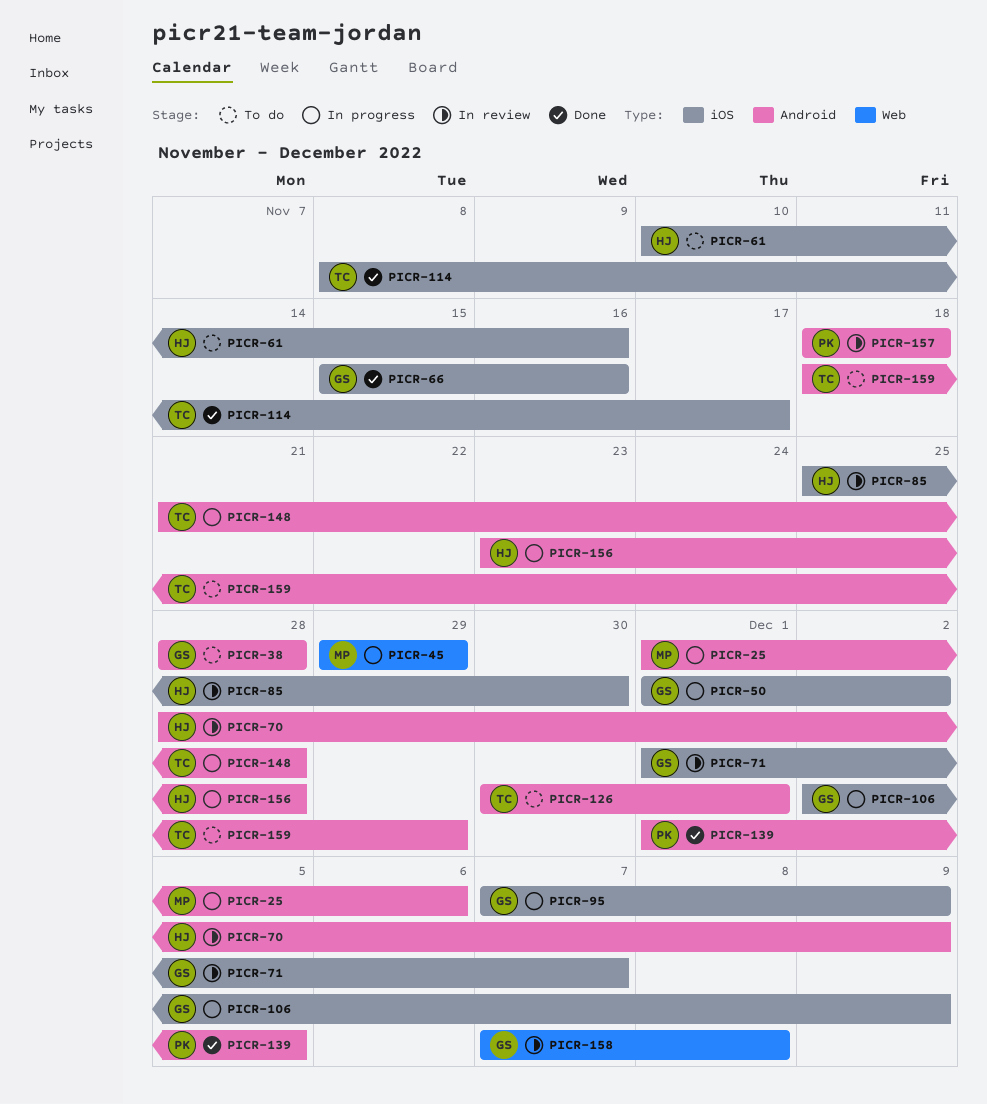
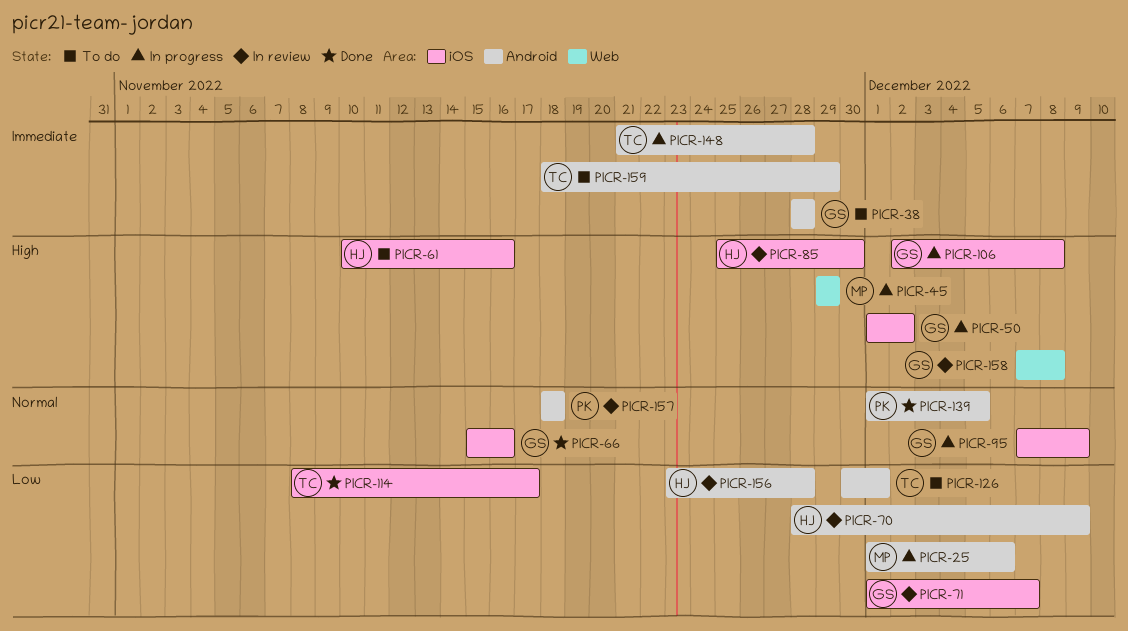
PICR-106, due: Dec 9 -> Dec 8
PICR-156, status: In progress -> In review

